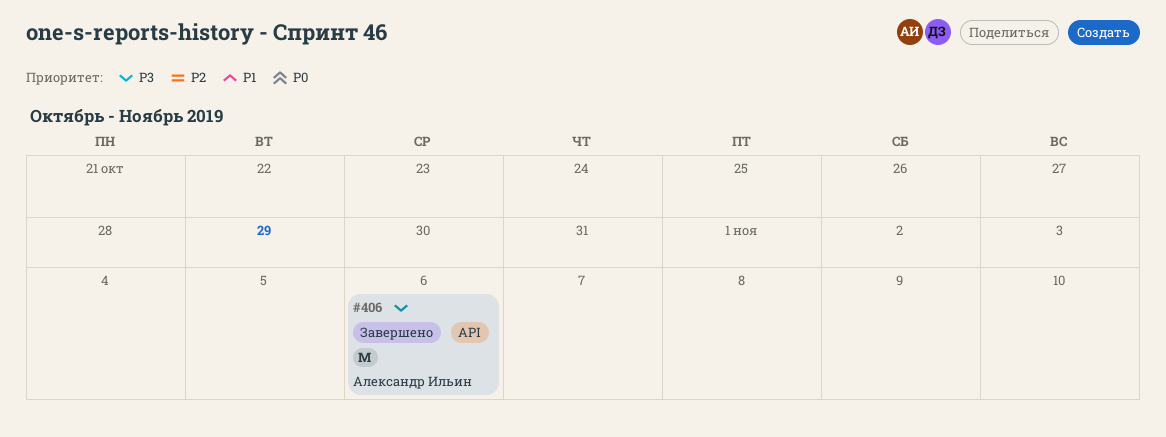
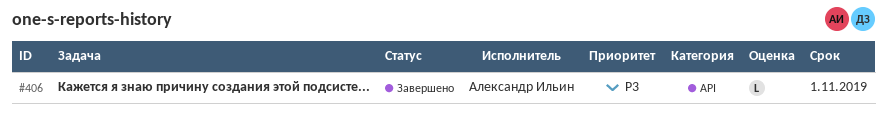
#406, estimate: M -> L
#406, due: Nov 6 -> Nov 1

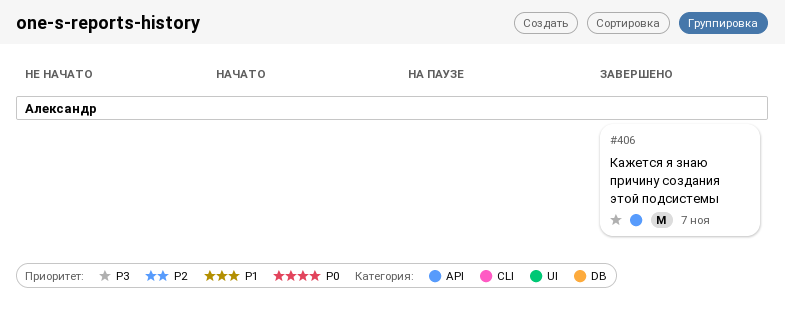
#406, estimate: L -> M
#406, due: Nov 1 -> Nov 7

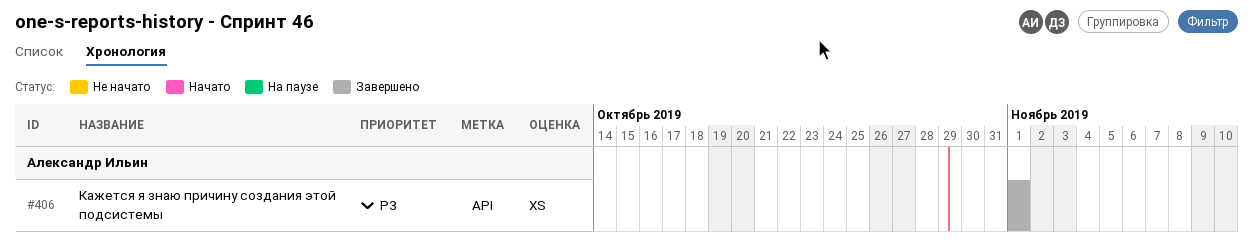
#406, estimate: M -> XS
#406, due: Nov 7 -> Nov 1

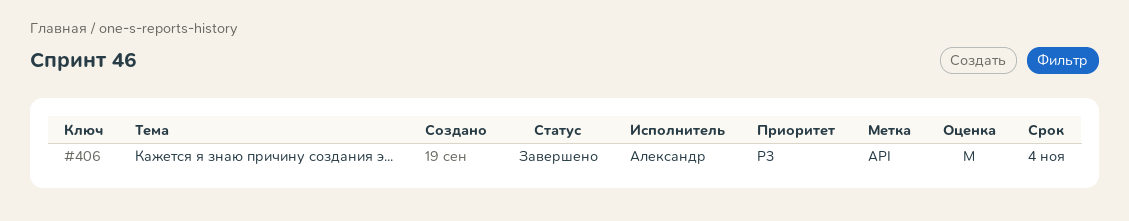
#406, estimate: XS -> M
#406, due: Nov 1 -> Nov 4

